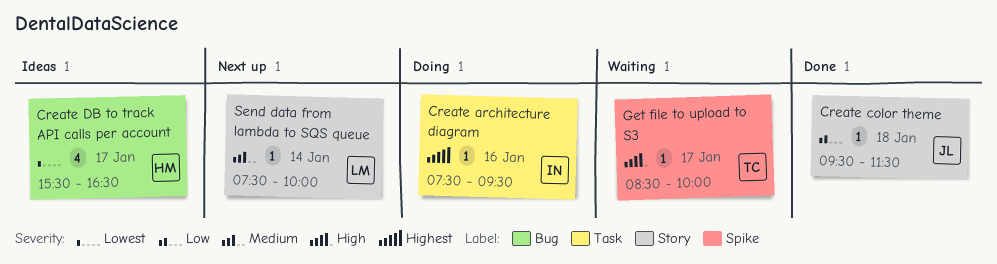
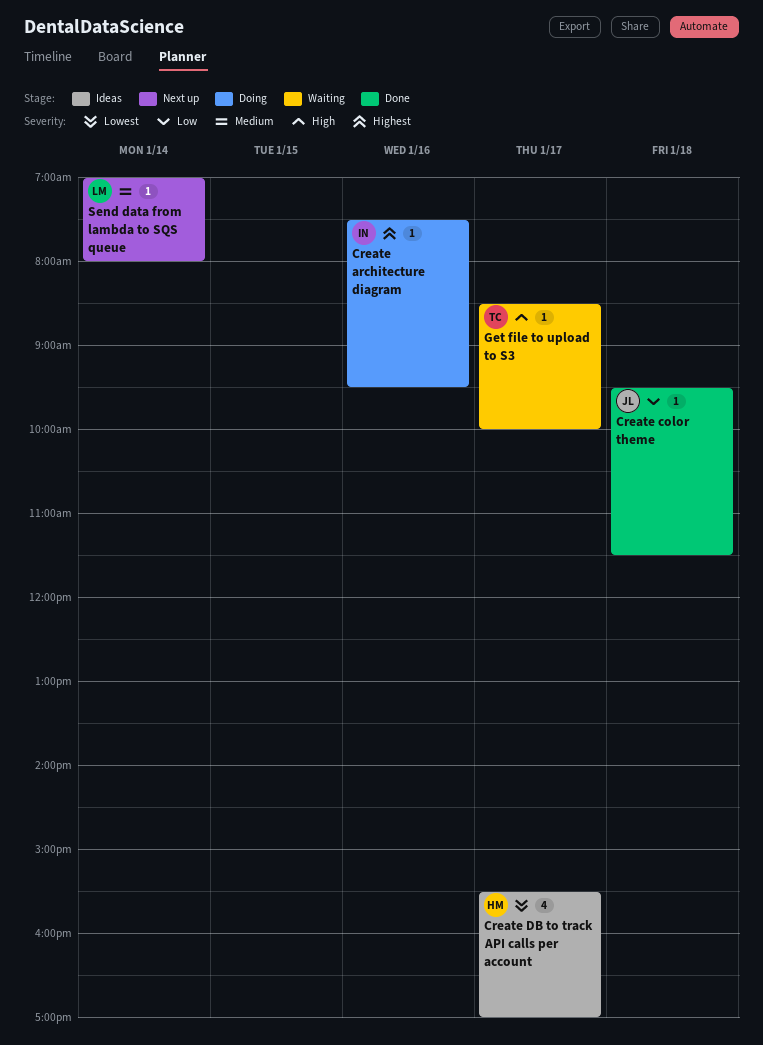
Create DB to track API calls per account, ends: 16:30 -> 17:00
Send data from lambda to SQS queue, begins: 07:30 -> 07:00
Send data from lambda to SQS queue, ends: 10:00 -> 08:00

